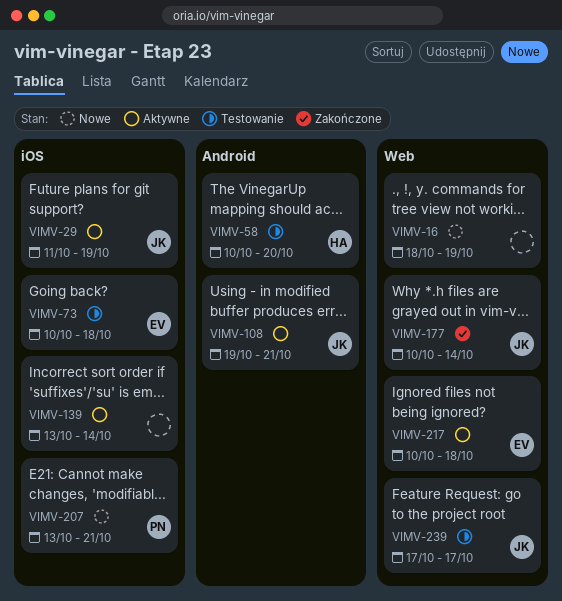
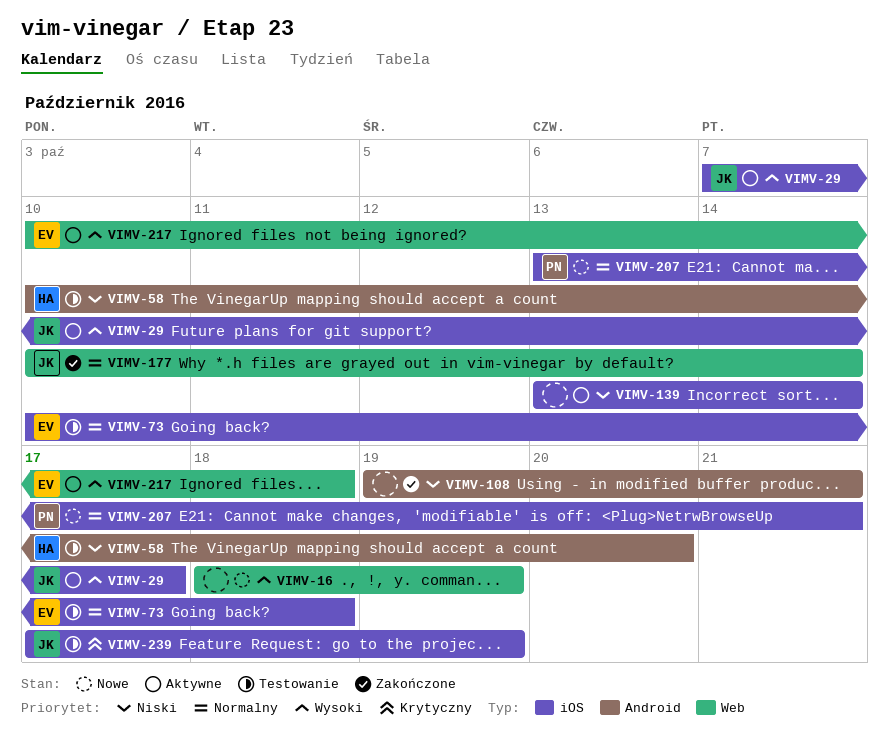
VIMV-29, start: Oct 11 -> Oct 7
VIMV-29, due: Oct 19 -> Oct 17
VIMV-108, status: Aktywne -> Zakończone
VIMV-108, owner: JK -> none
VIMV-239, label: Web -> iOS
VIMV-239, due: Oct 17 -> Oct 19

